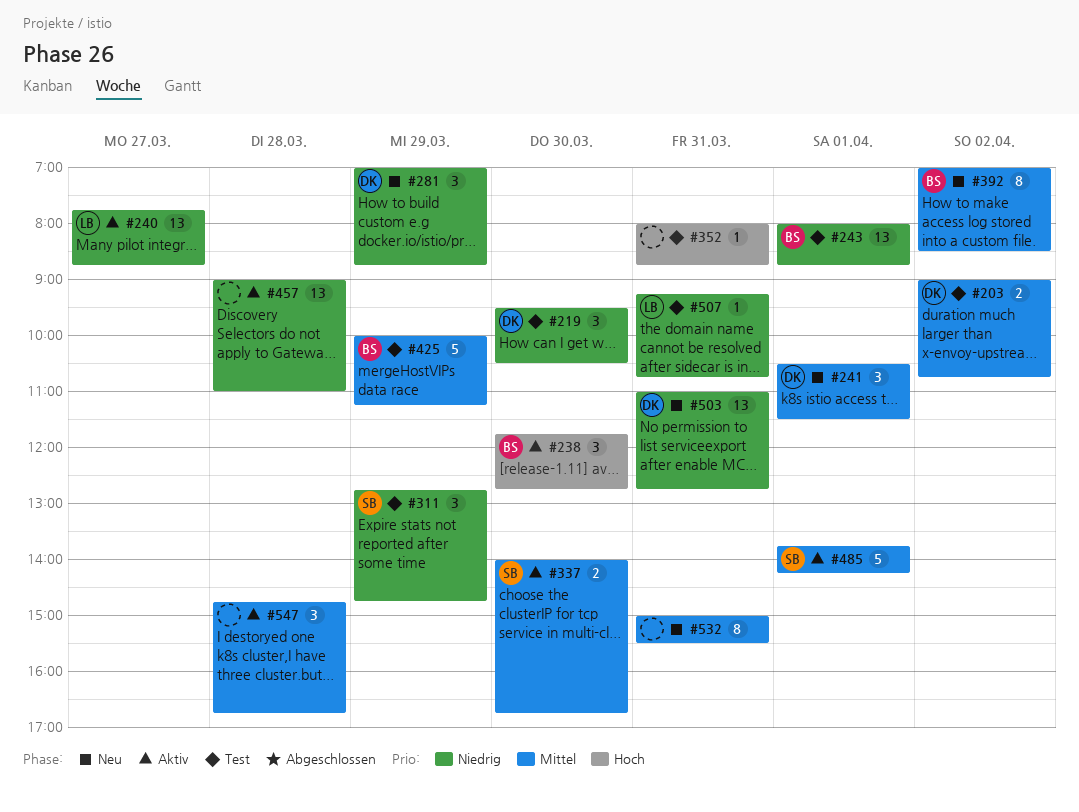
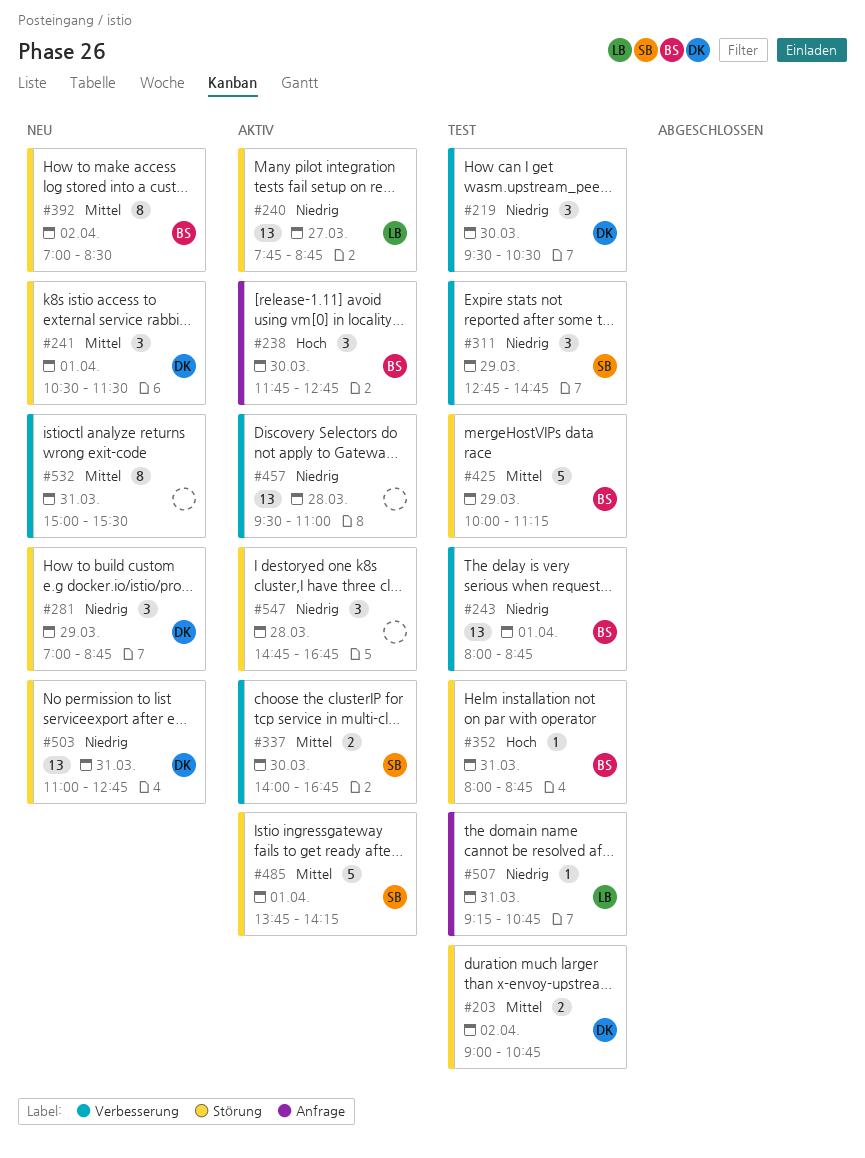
#352, owner: none -> BS
#457, begins: 09:00 -> 09:30
#547, priority: Mittel -> Niedrig

